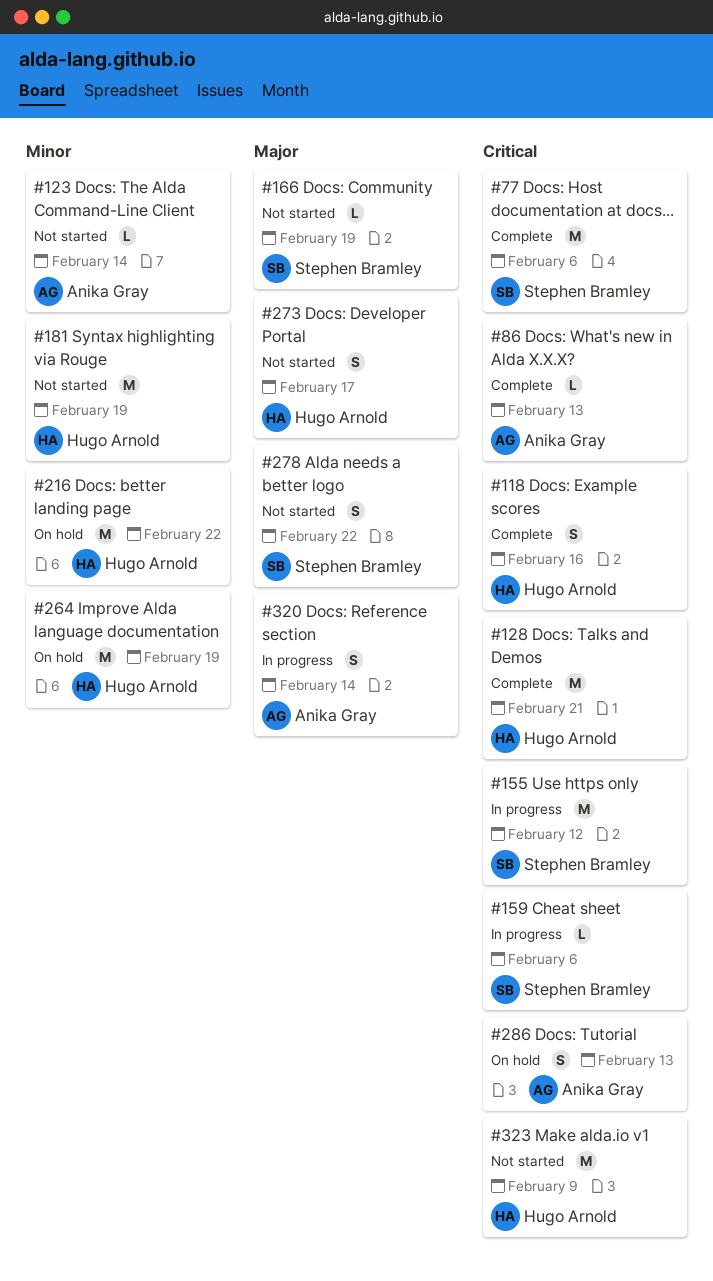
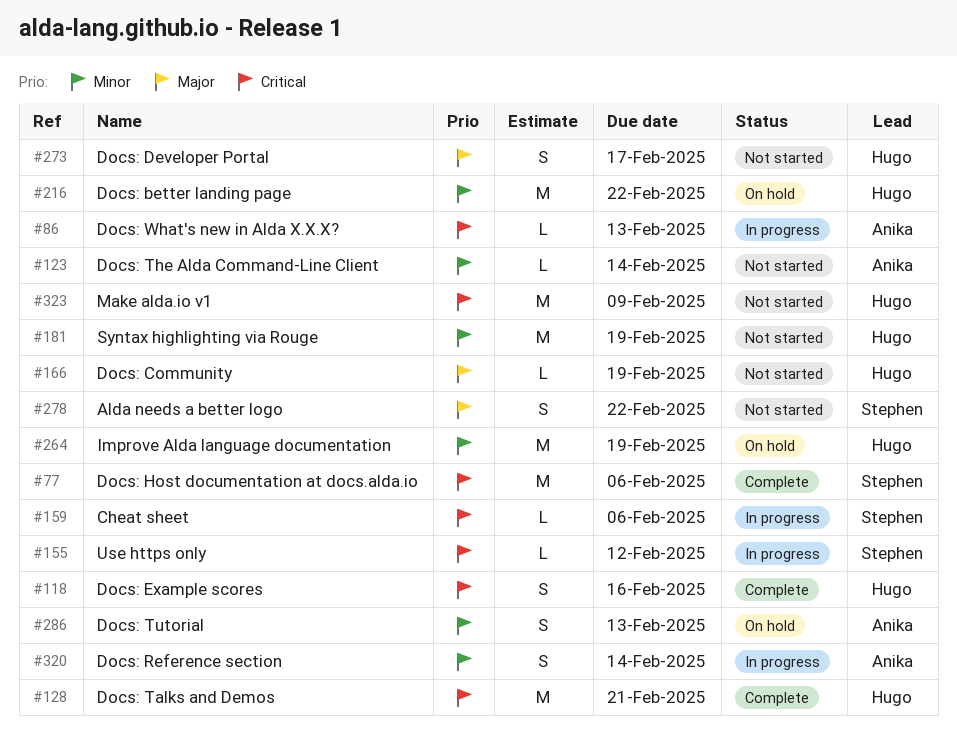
#86, status: Complete -> In progress
#155, estimate: M -> L
#166, owner: Stephen Bramley -> Hugo Arnold
#286, priority: Critical -> Minor
#320, priority: Major -> Minor

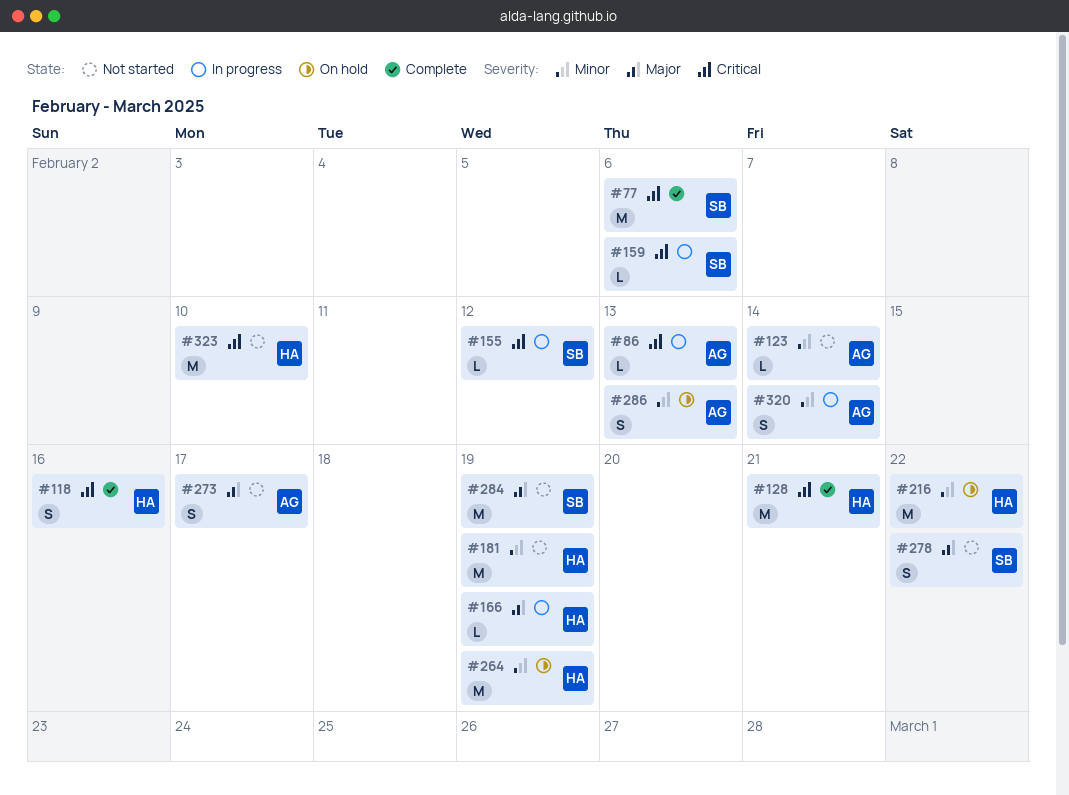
#166, status: Not started -> In progress
#273, owner: Hugo -> Anika
#284: none -> present
#323, due: Feb 9 -> Feb 10

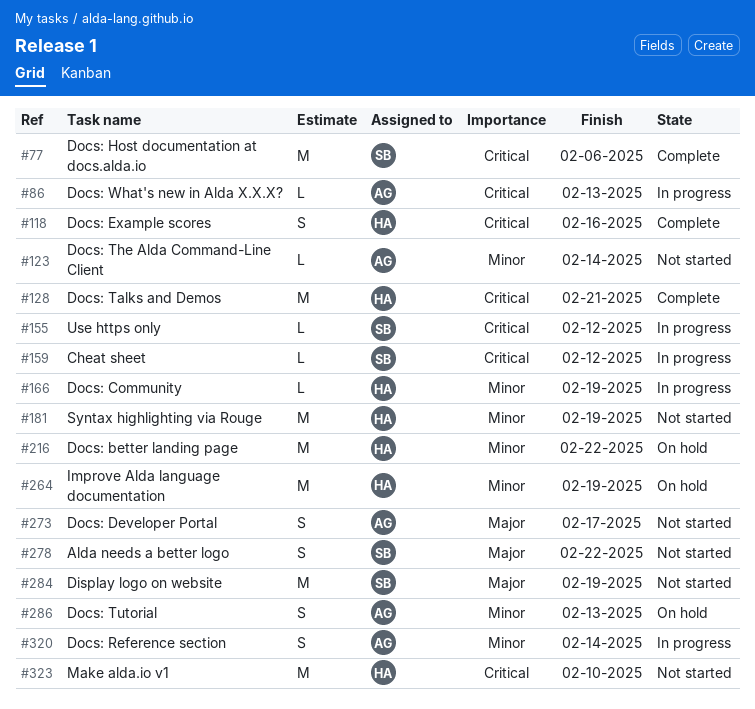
#159, due: Feb 6 -> Feb 12
#166, priority: Major -> Minor

